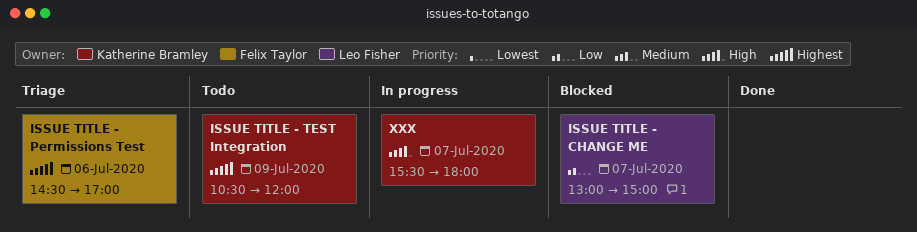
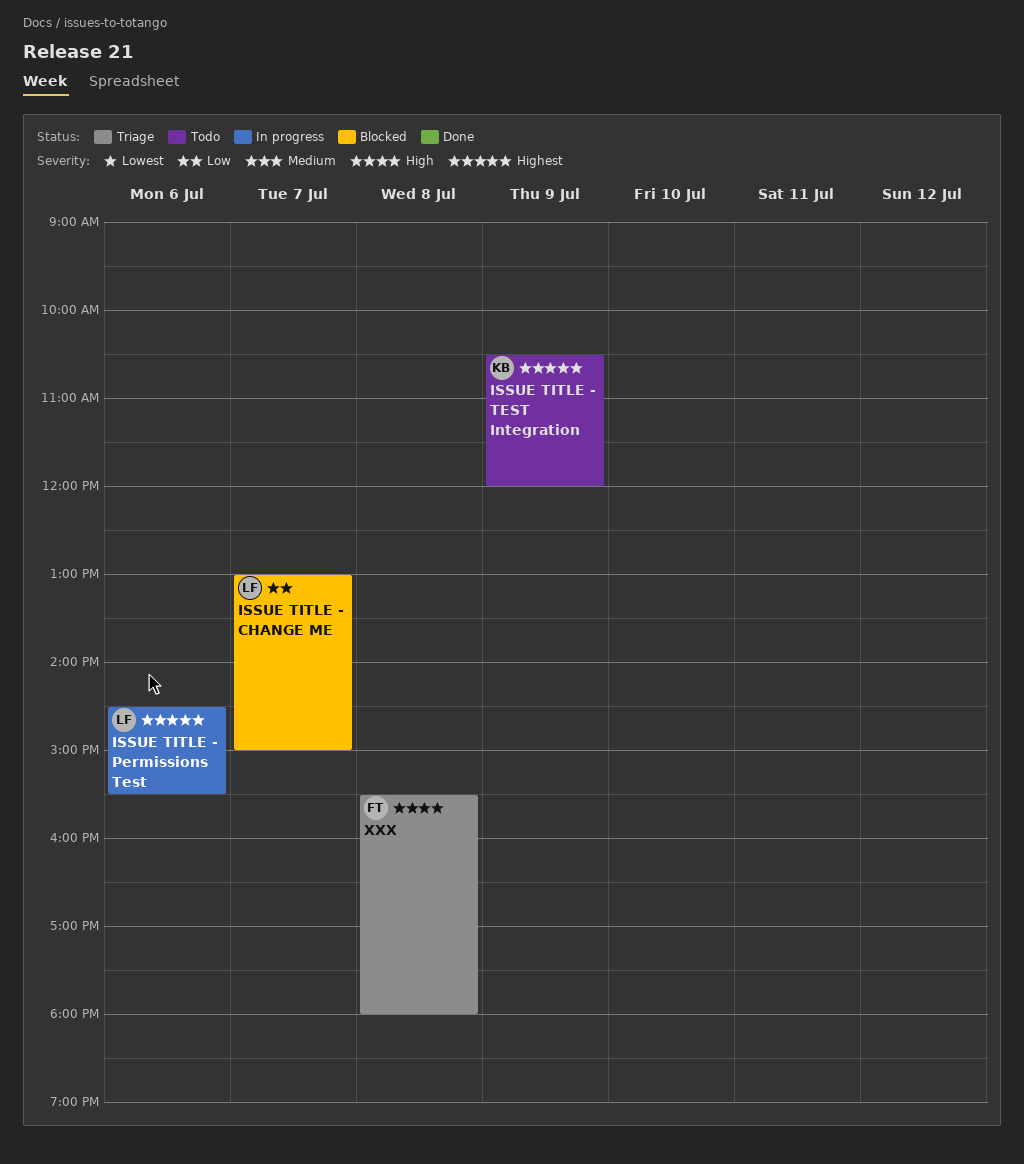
ISSUE TITLE - Permissions Test, status: Triage -> In progress
ISSUE TITLE - Permissions Test, owner: Felix Taylor -> Leo Fisher
ISSUE TITLE - Permissions Test, ends: 17:00 -> 15:30
XXX, status: In progress -> Triage
XXX, owner: Katherine Bramley -> Felix Taylor
XXX, day: Jul 7 -> Jul 8

